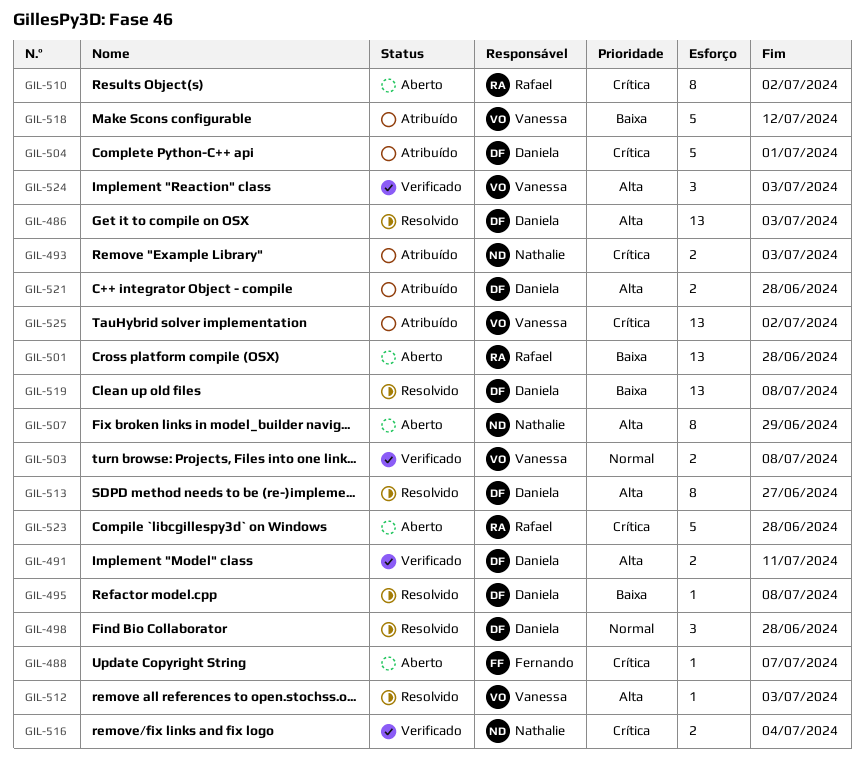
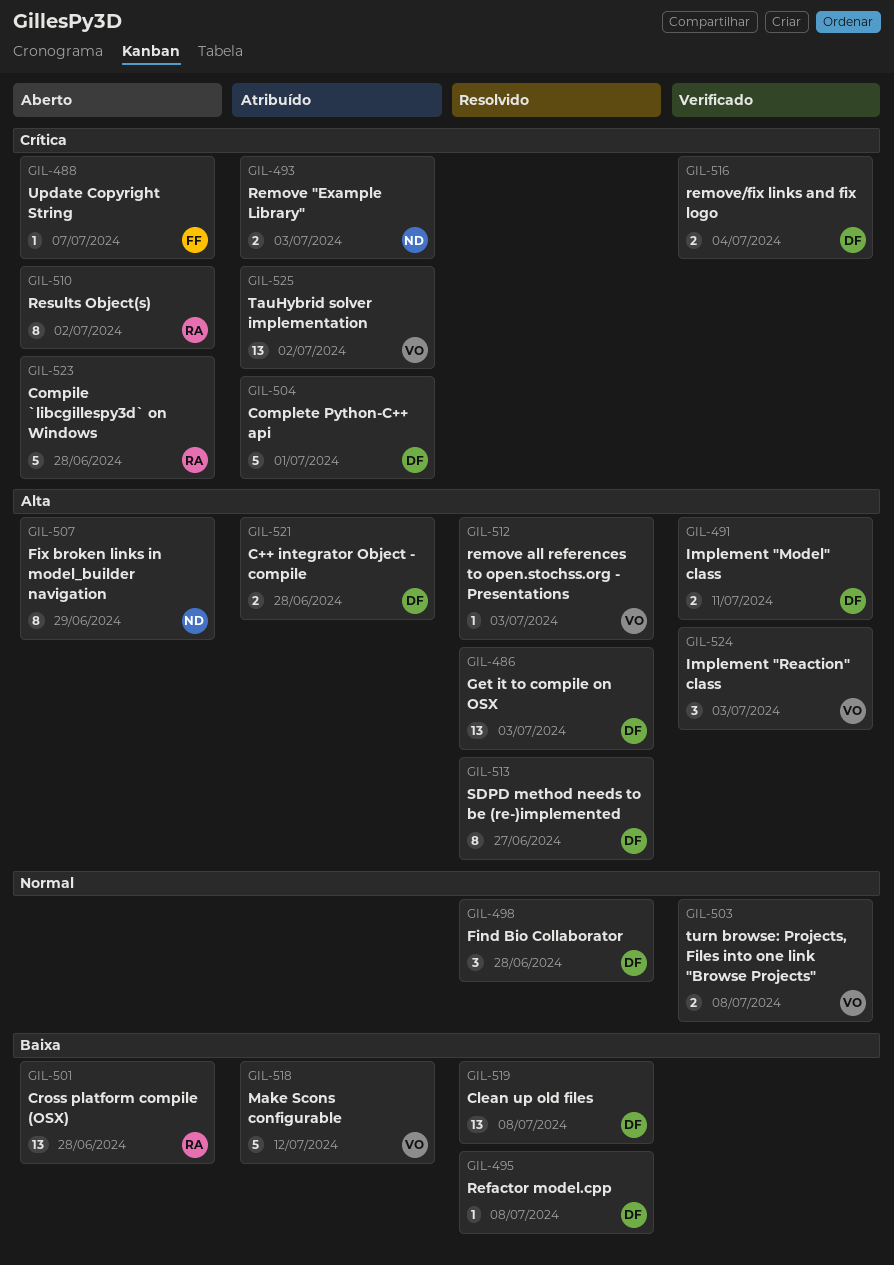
GIL-516, owner: Nathalie -> Daniela

